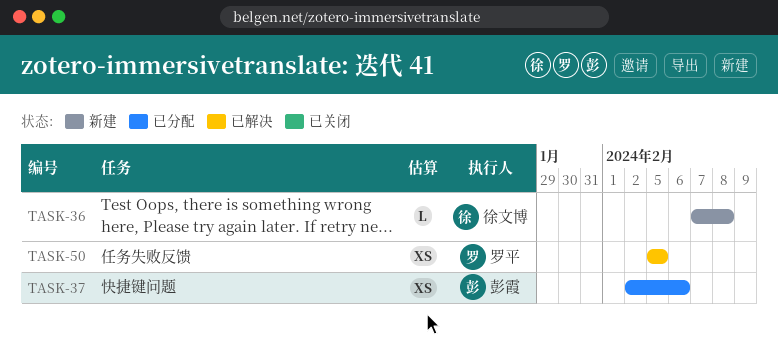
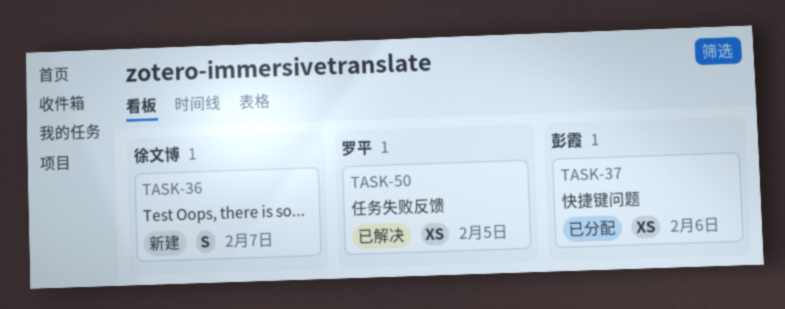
TASK-36, estimate: L -> S
TASK-36, due: Feb 8 -> Feb 7

